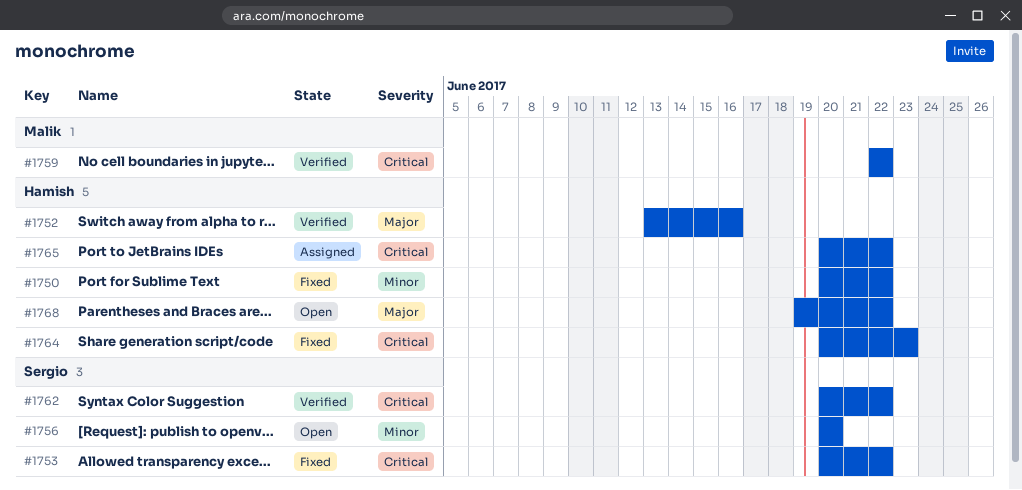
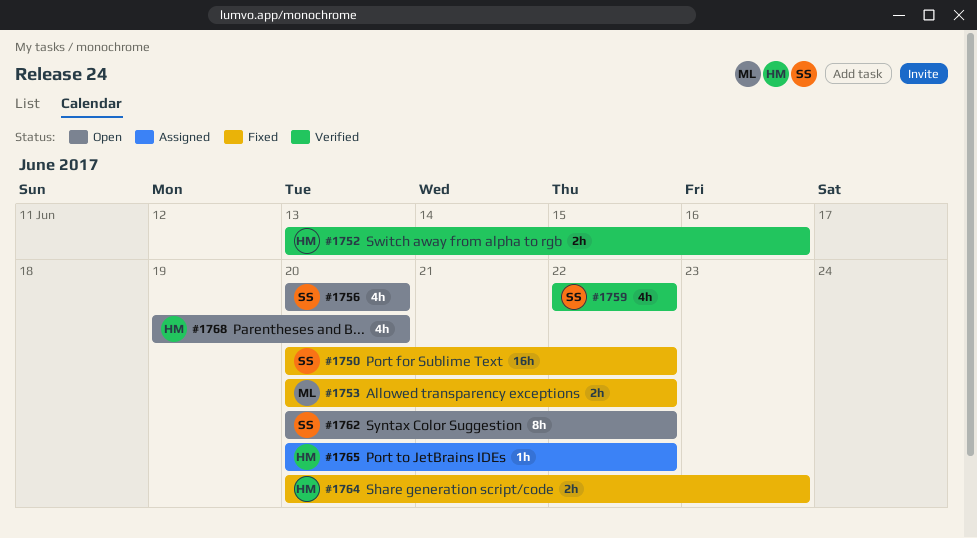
#1750, owner: Hamish -> Sergio
#1753, owner: Sergio -> Malik
#1759, owner: Malik -> Sergio
#1762, status: Verified -> Open
#1768, due: Jun 22 -> Jun 20

